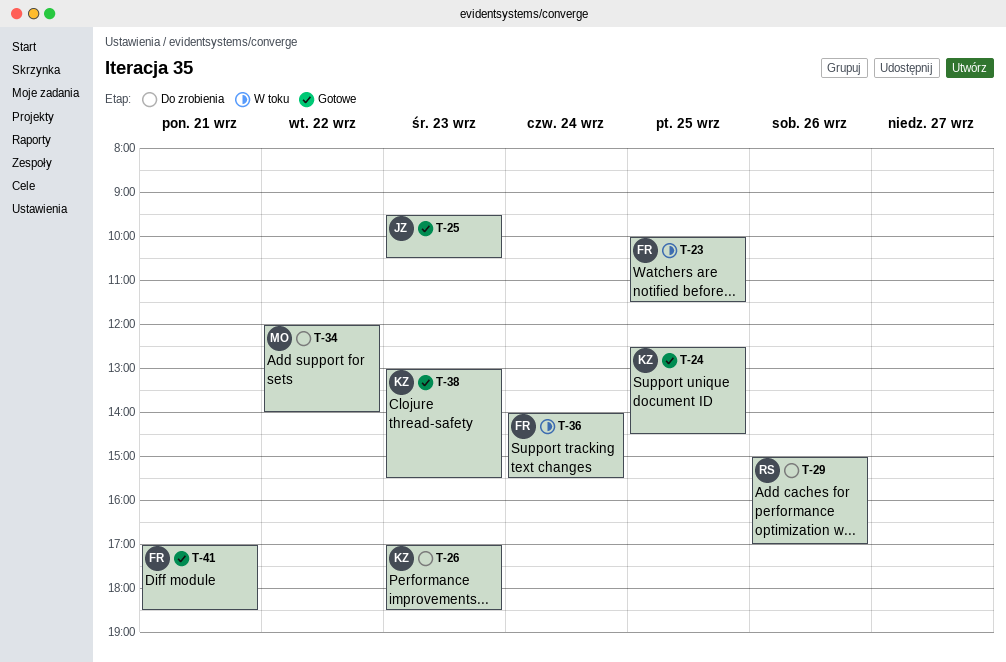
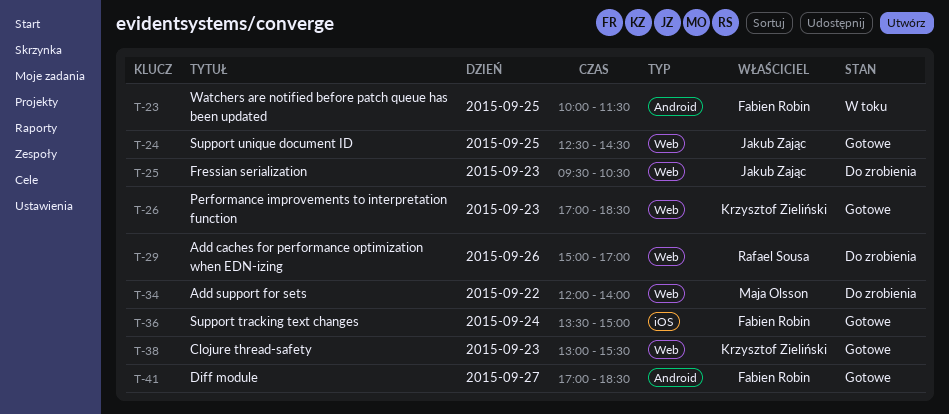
T-24, owner: Krzysztof Zieliński -> Jakub Zając
T-25, status: Gotowe -> Do zrobienia
T-26, status: Do zrobienia -> Gotowe
T-36, status: W toku -> Gotowe
T-36, begins: 14:00 -> 13:30
T-36, ends: 15:30 -> 15:00
T-41, day: Sep 21 -> Sep 27

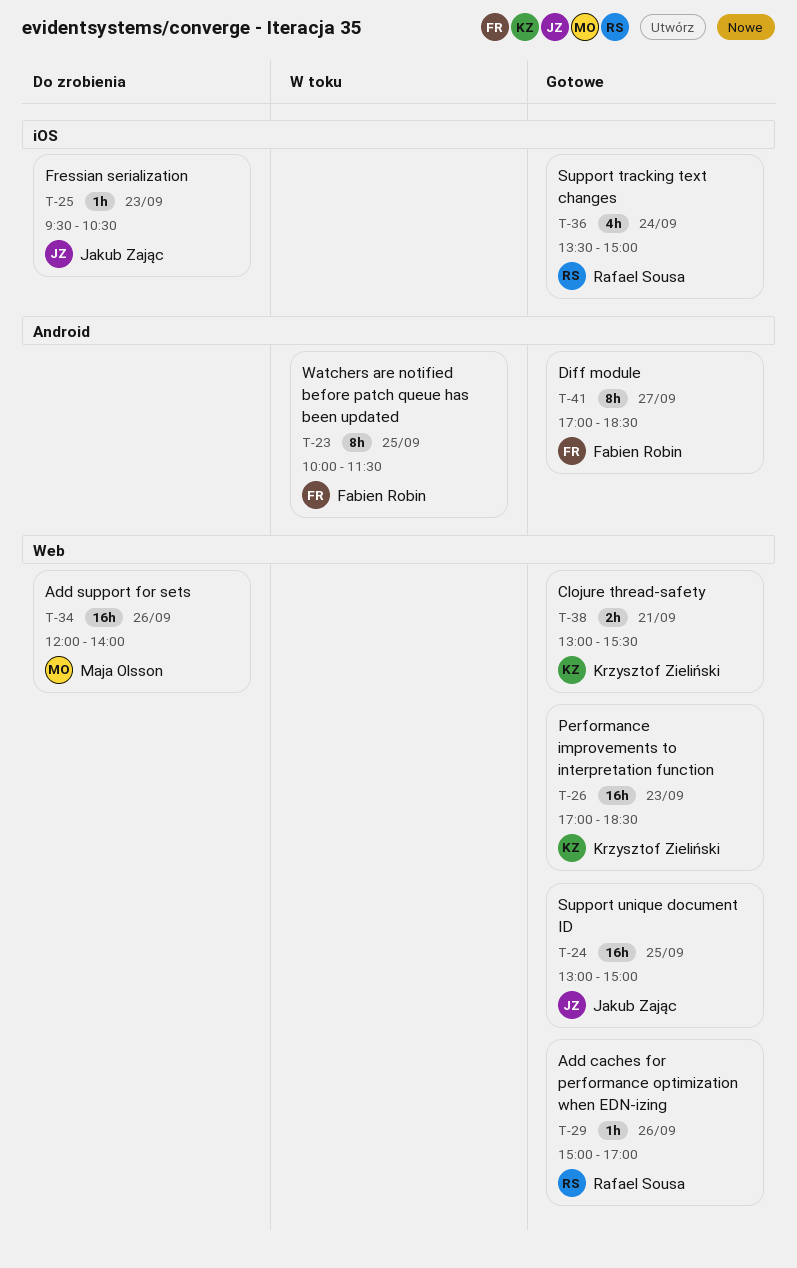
T-24, begins: 12:30 -> 13:00
T-24, ends: 14:30 -> 15:00
T-25, label: Web -> iOS
T-29, status: Do zrobienia -> Gotowe
T-34, day: Sep 22 -> Sep 26
T-36, owner: Fabien Robin -> Rafael Sousa
T-38, day: Sep 23 -> Sep 21

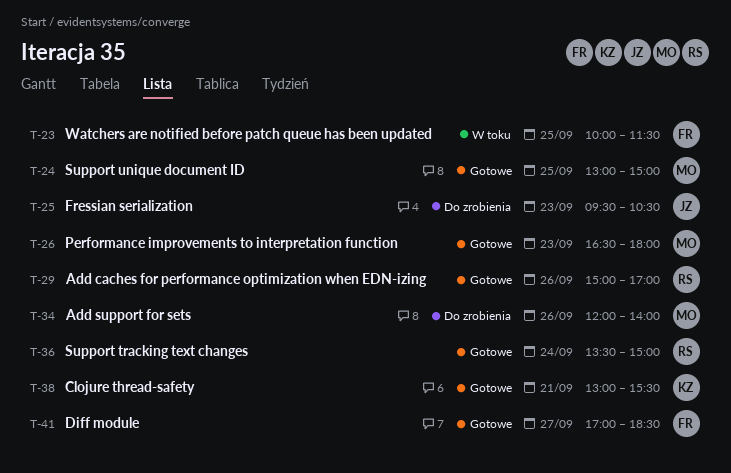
T-24, owner: Jakub Zając -> Maja Olsson
T-26, owner: Krzysztof Zieliński -> Maja Olsson
T-26, begins: 17:00 -> 16:30
T-26, ends: 18:30 -> 18:00

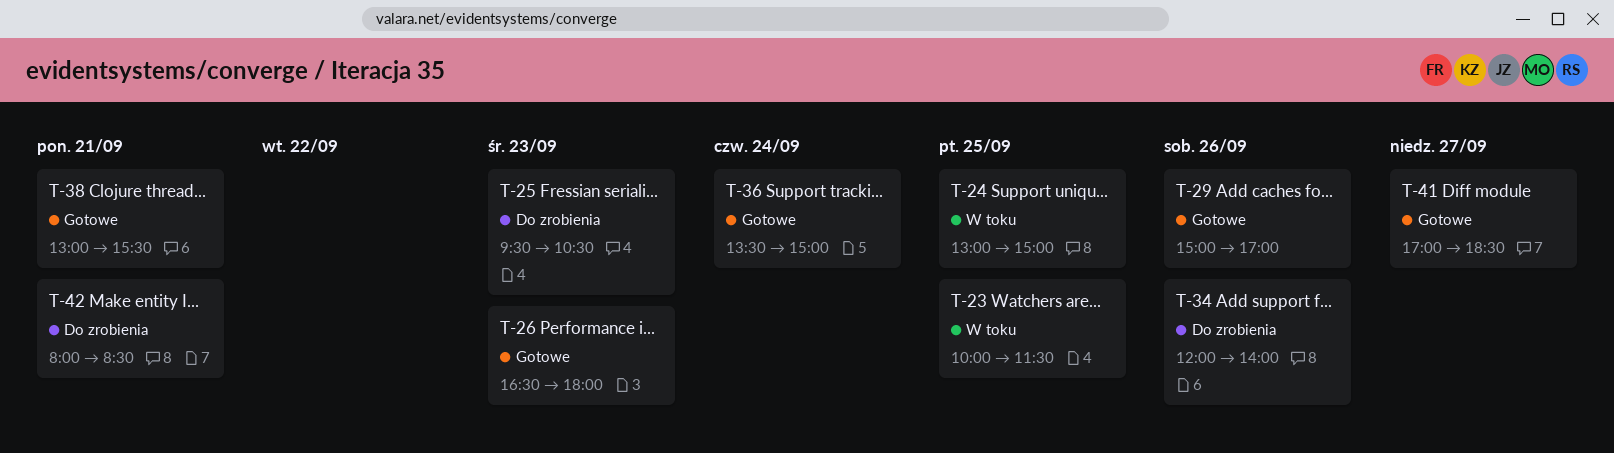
T-24, status: Gotowe -> W toku
T-42: none -> present

